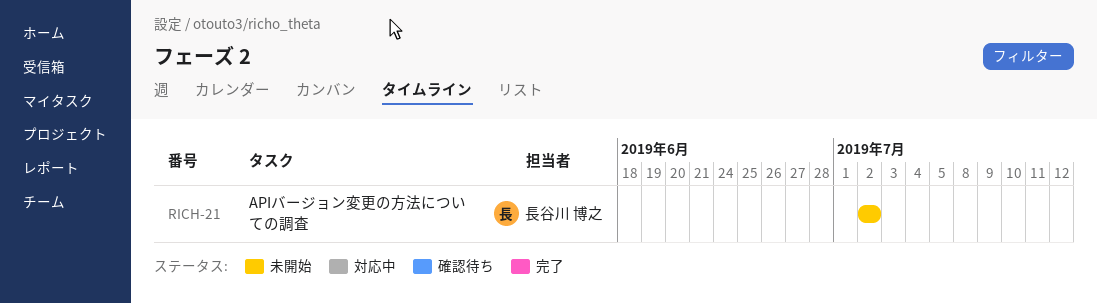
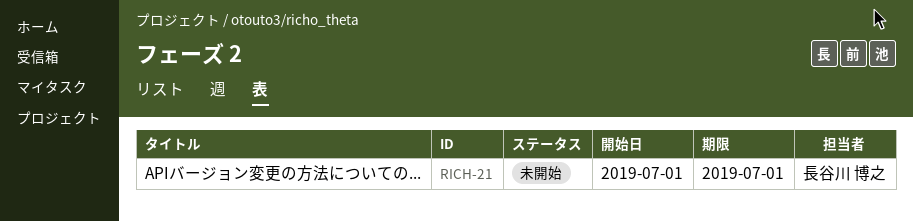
RICH-21, start: Jul 2 -> Jul 1
RICH-21, due: Jul 2 -> Jul 1

